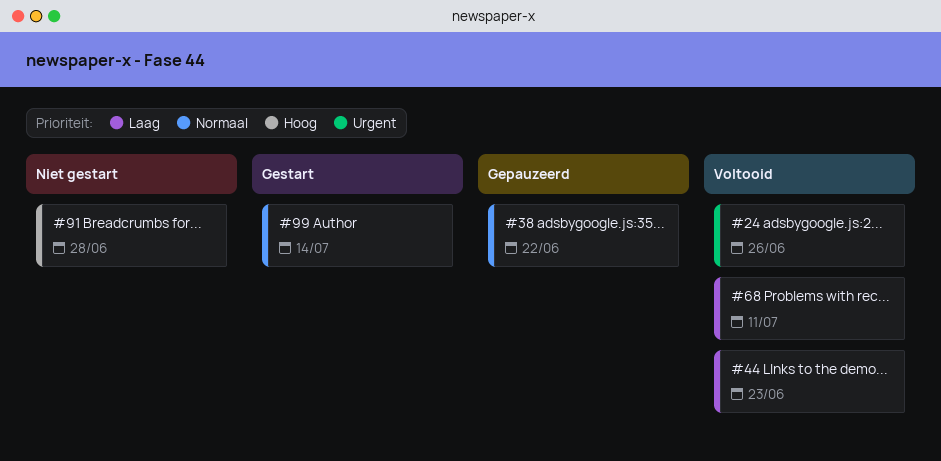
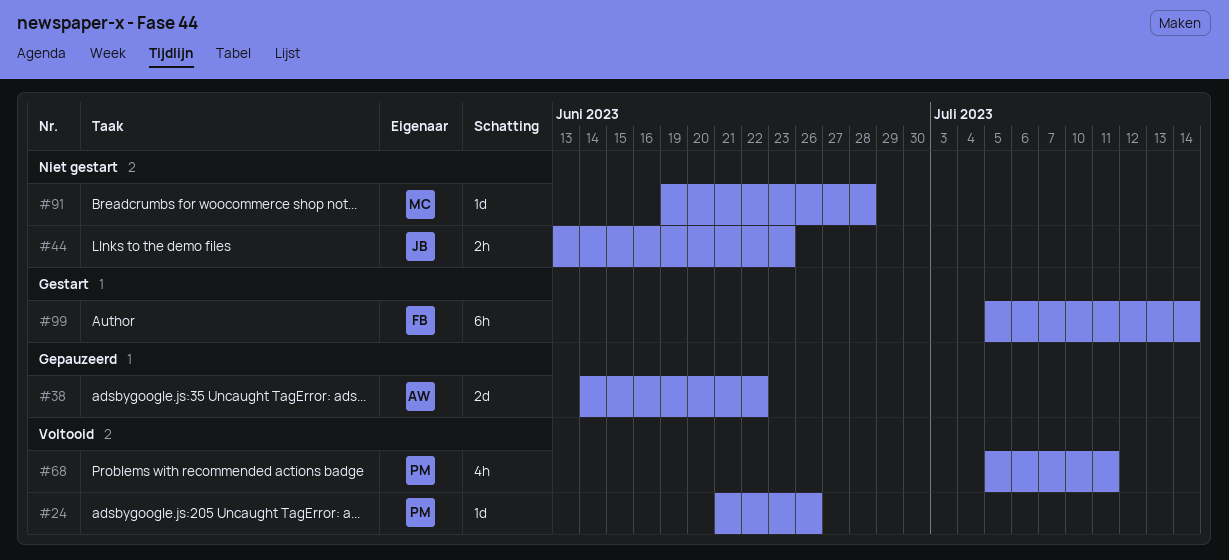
#44, status: Voltooid -> Niet gestart

